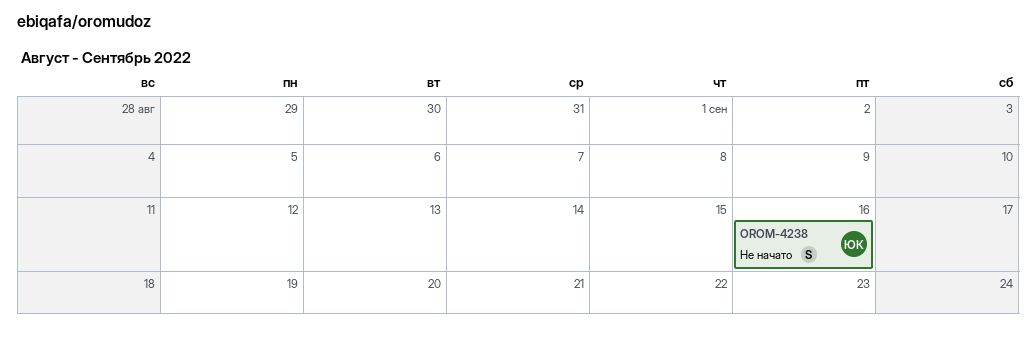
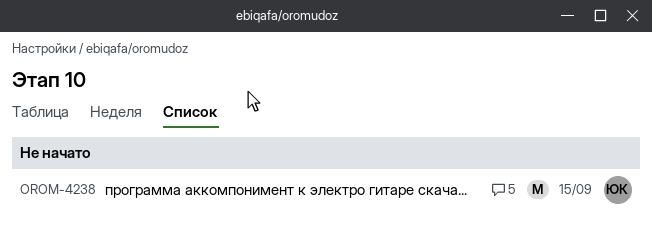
OROM-4238, estimate: S -> M
OROM-4238, due: Sep 16 -> Sep 15

